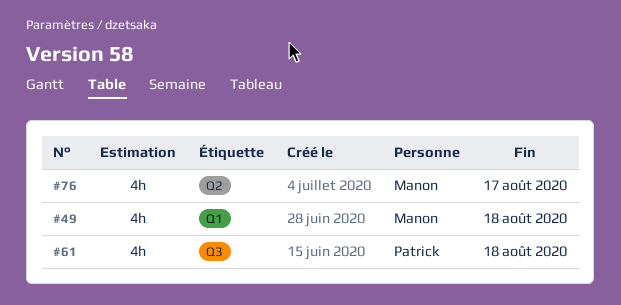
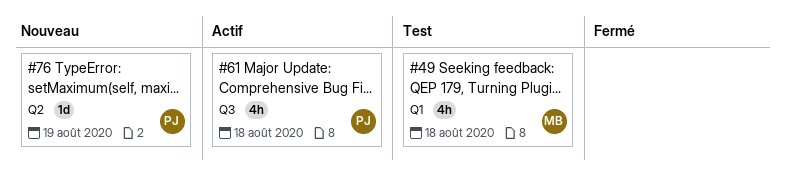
#76, owner: Manon -> Patrick
#76, estimate: 4h -> 1d
#76, due: Aug 17 -> Aug 19

